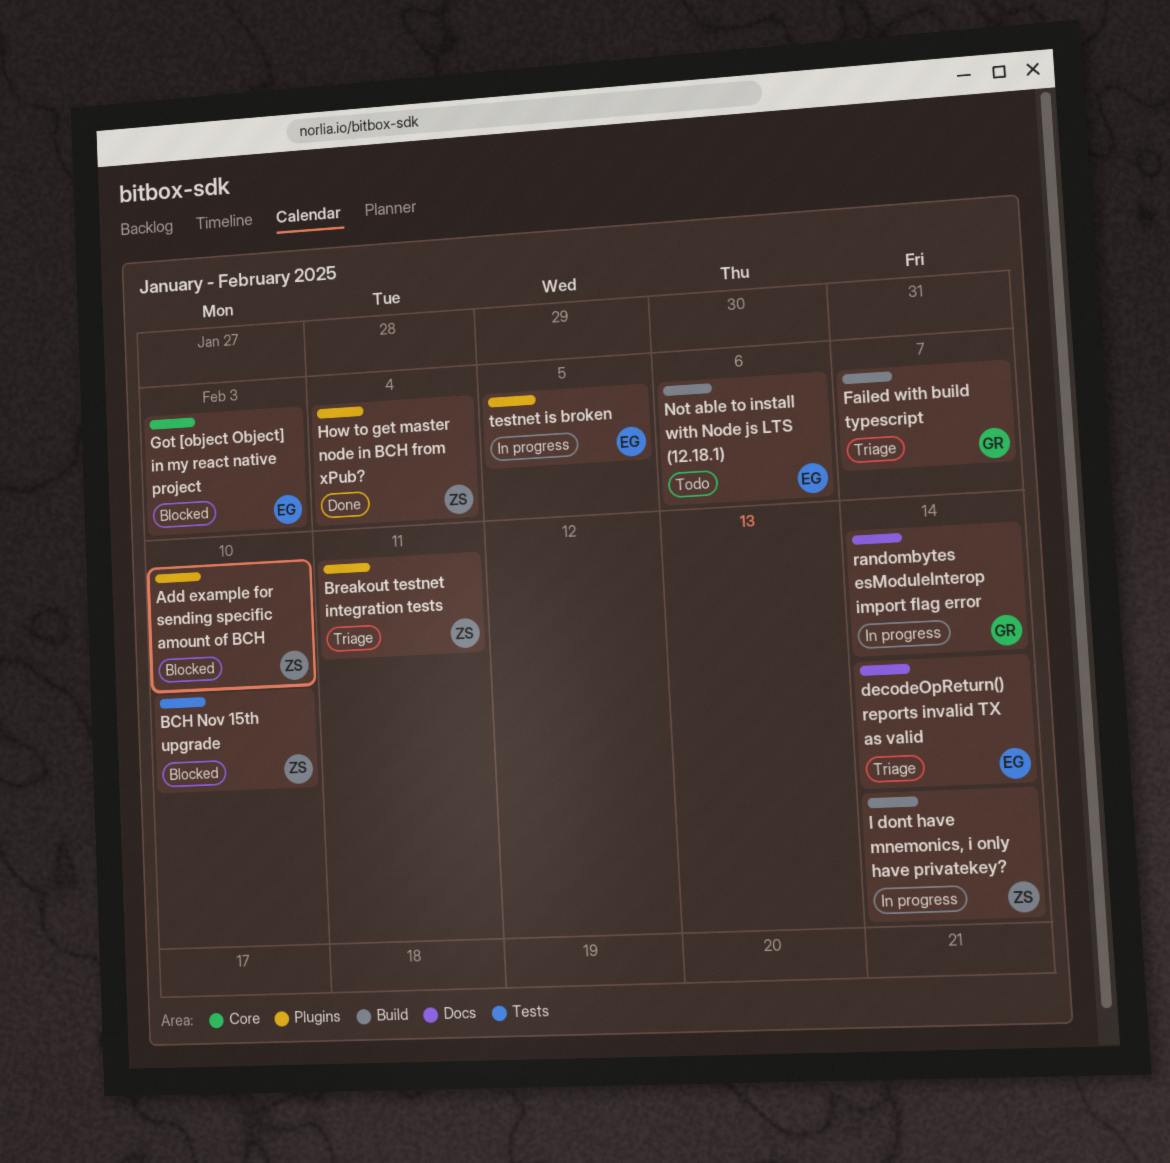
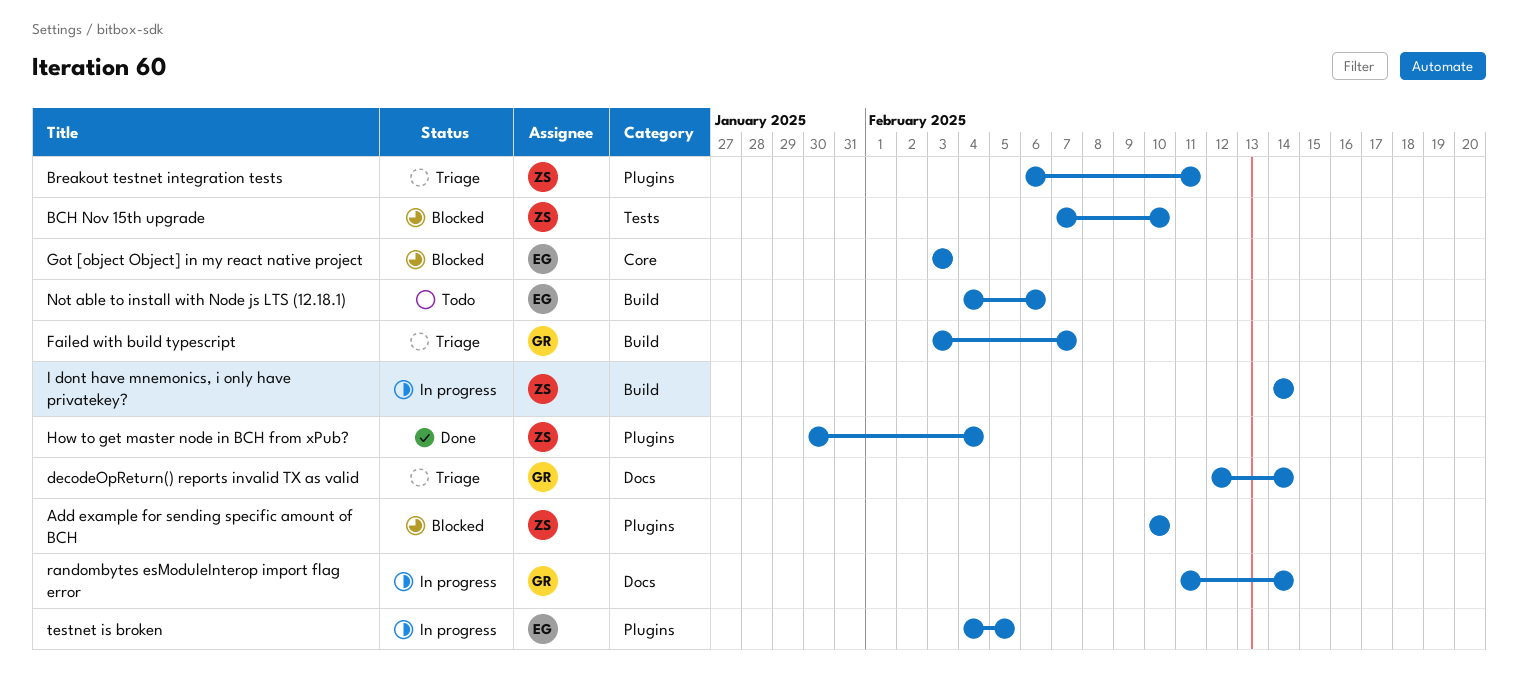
decodeOpReturn() reports invalid TX as valid, owner: EG -> GR

